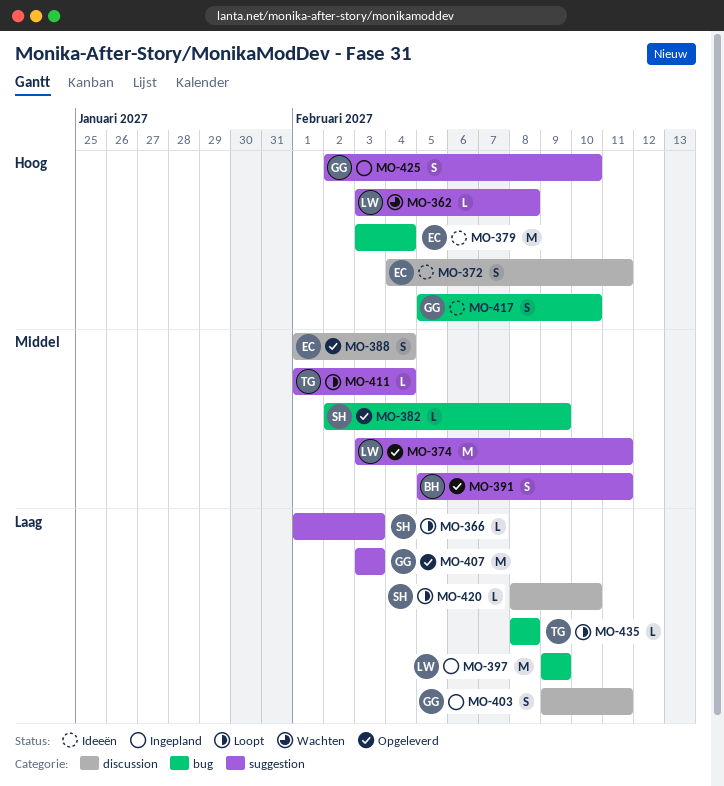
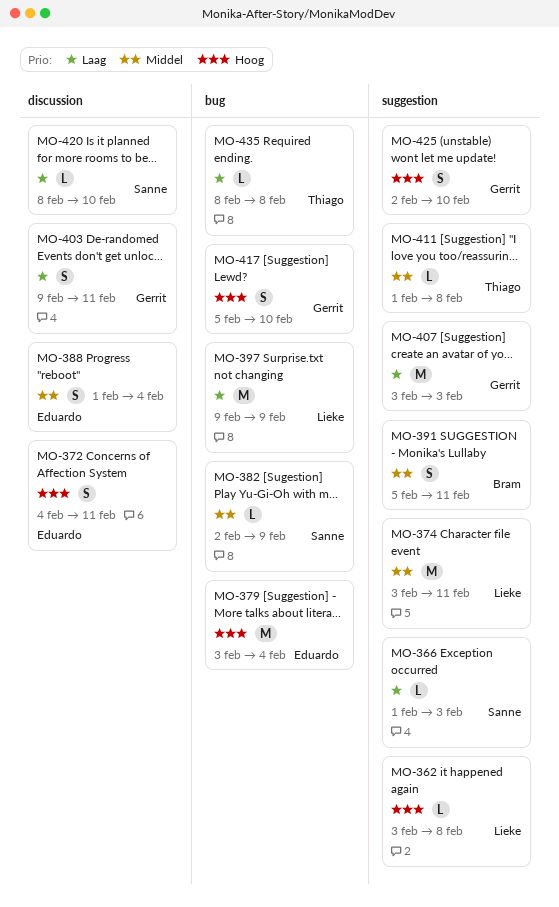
MO-411, due: Feb 4 -> Feb 8

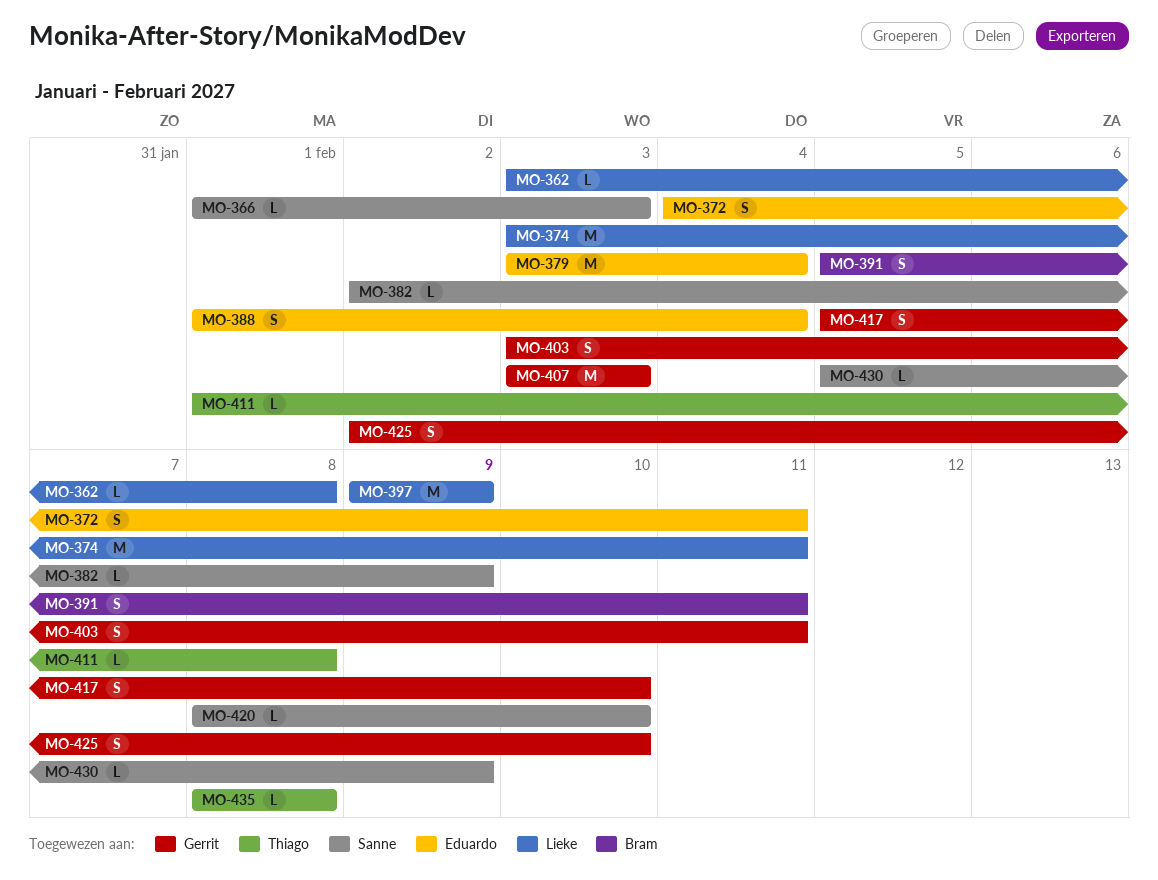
MO-403, start: Feb 9 -> Feb 3
MO-430: none -> present

